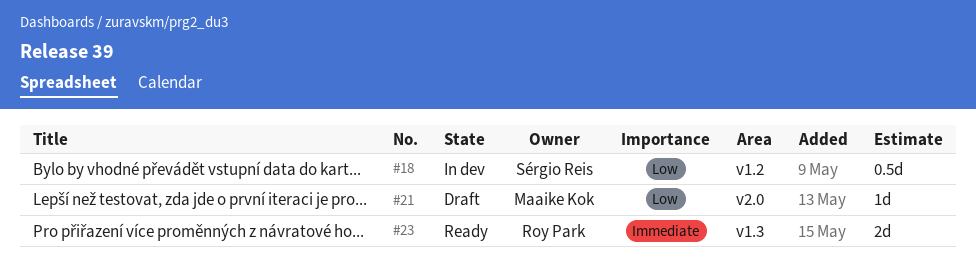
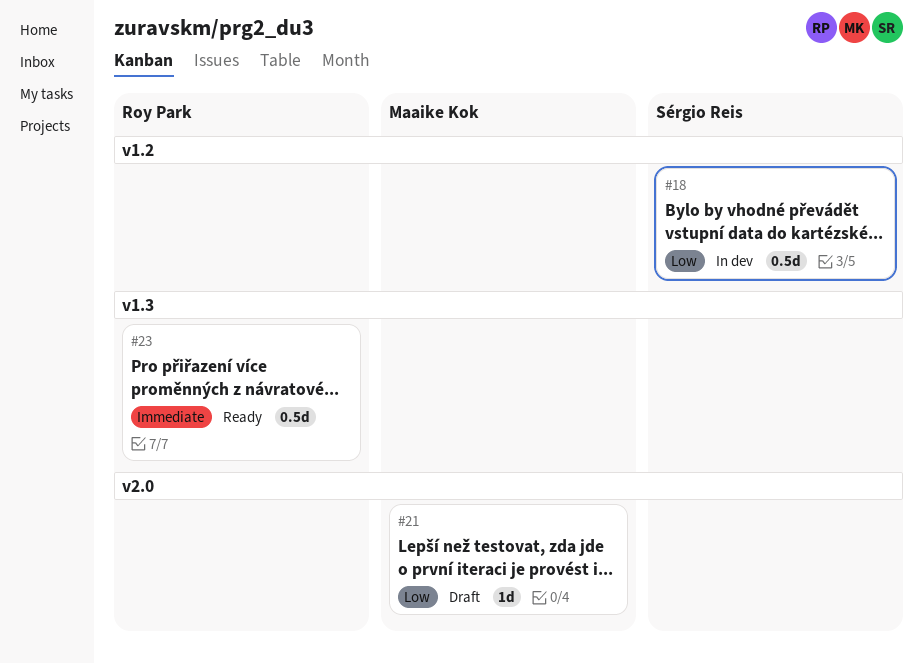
#23, estimate: 2d -> 0.5d

